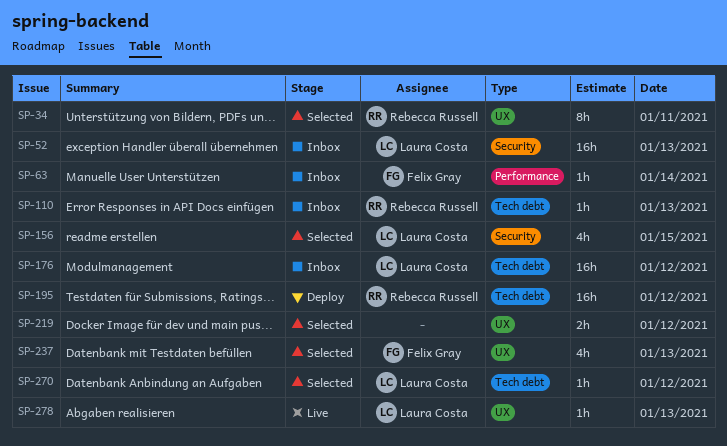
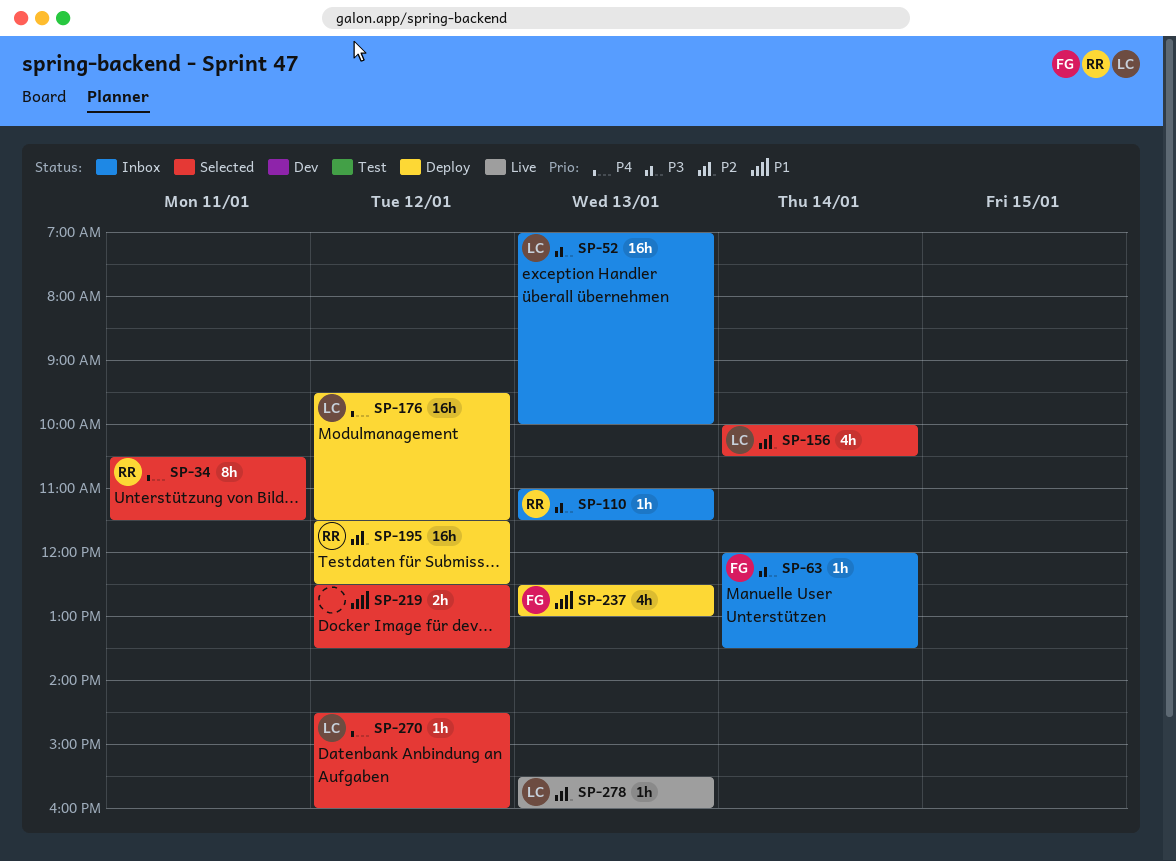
SP-156, day: Jan 15 -> Jan 14
SP-176, status: Inbox -> Deploy
SP-237, status: Selected -> Deploy

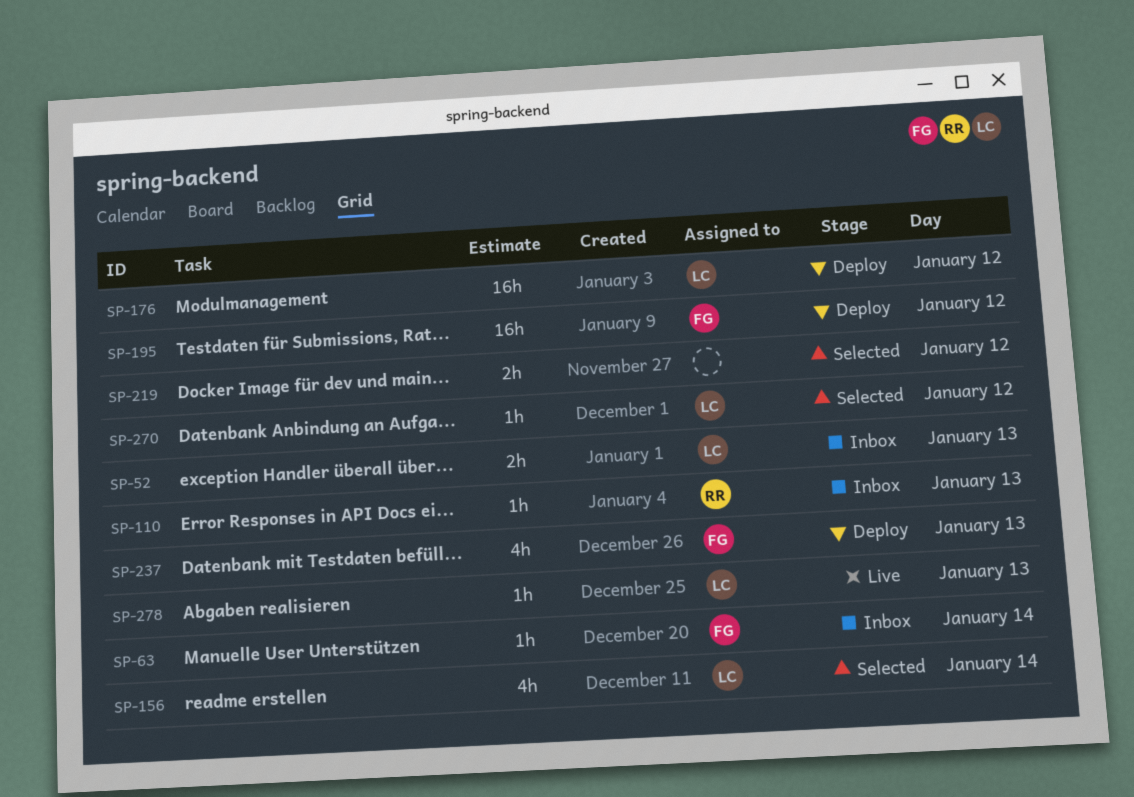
SP-34: present -> none
SP-52, estimate: 16h -> 2h
SP-195, owner: RR -> FG

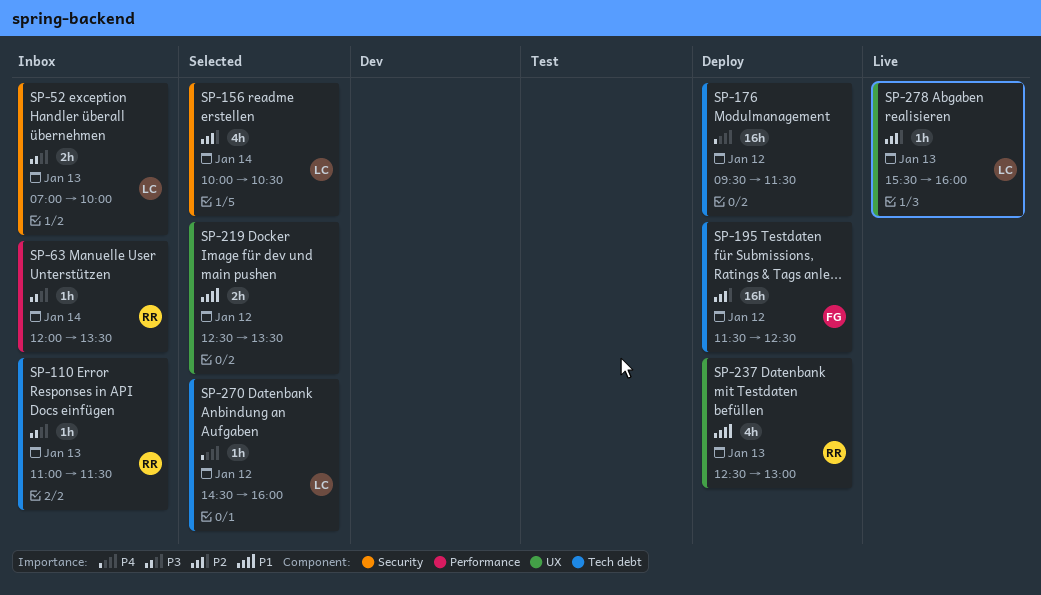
SP-63, owner: FG -> RR
SP-176, owner: LC -> none
SP-237, owner: FG -> RR

